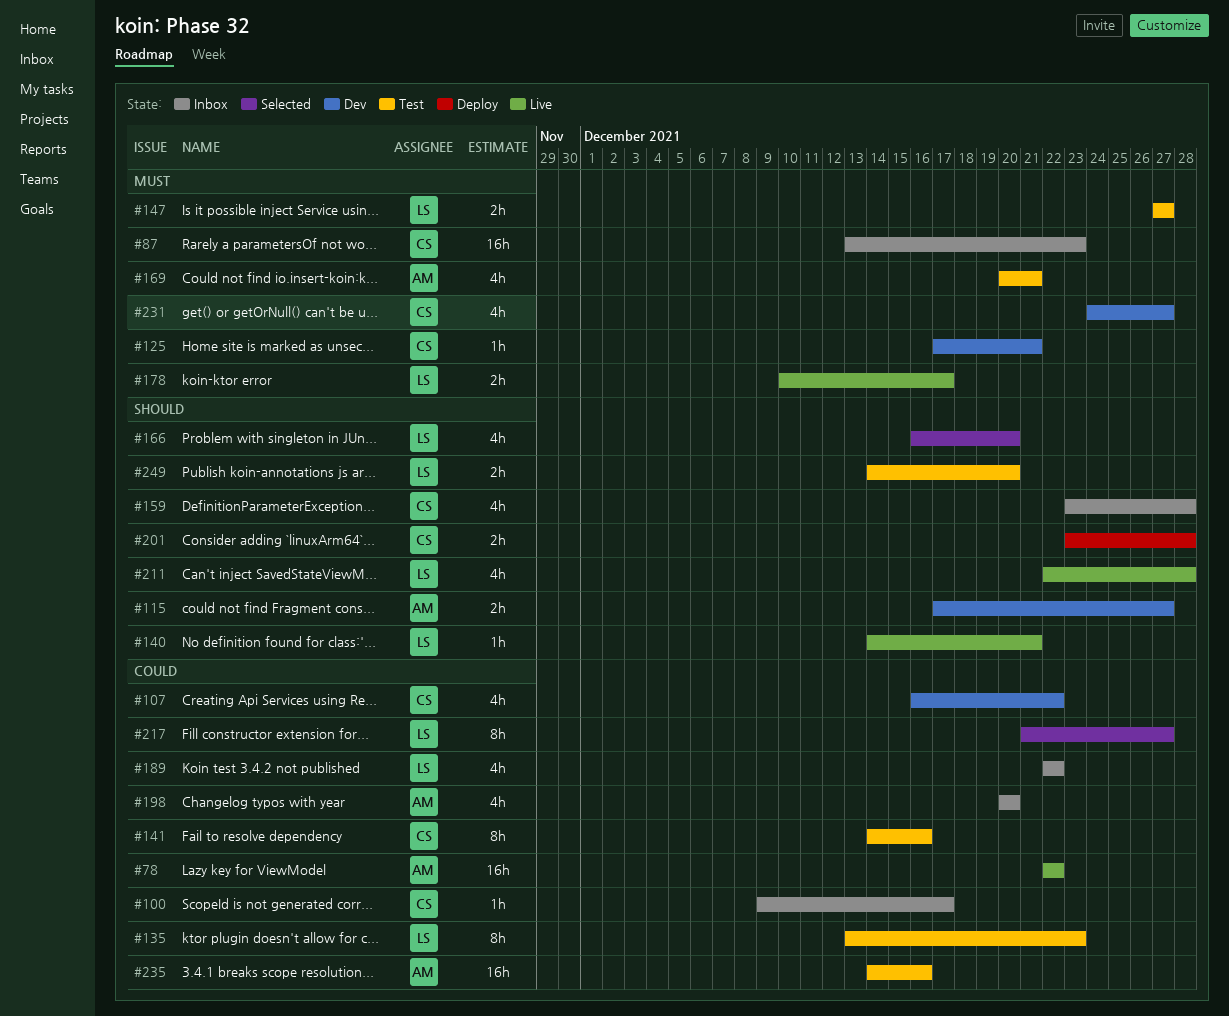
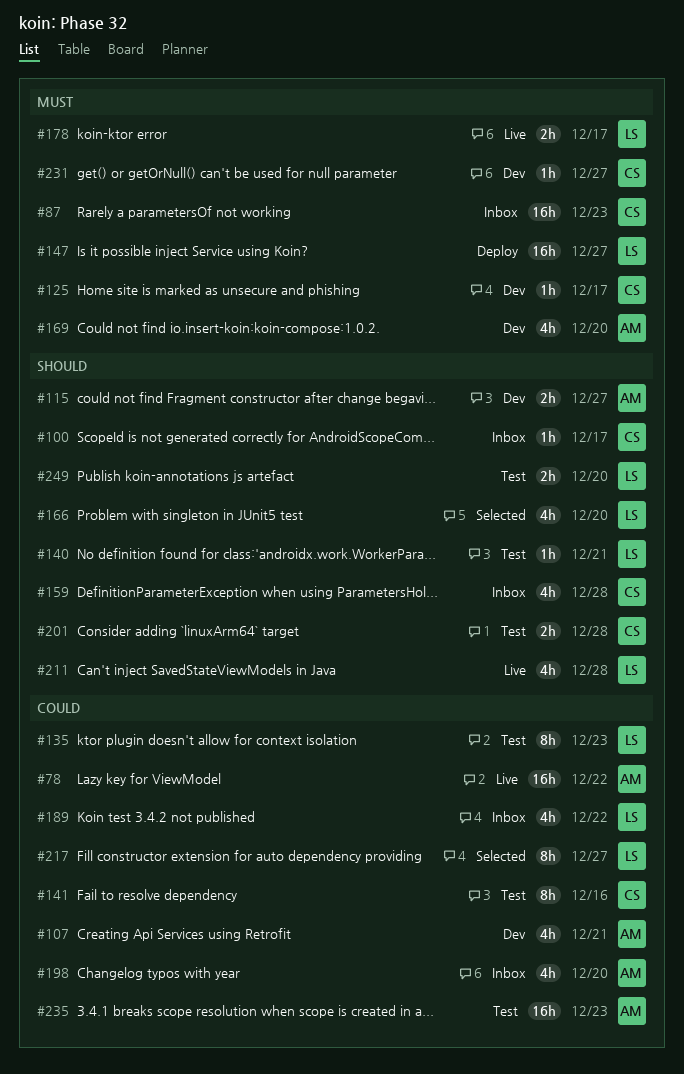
#100, priority: Could -> Should
#107, owner: CS -> AM
#107, due: Dec 22 -> Dec 21
#125, due: Dec 21 -> Dec 17
#140, status: Live -> Test
#147, status: Test -> Deploy
#147, estimate: 2h -> 16h
#169, status: Test -> Dev
#169, due: Dec 21 -> Dec 20
#201, status: Deploy -> Test
#231, estimate: 4h -> 1h
#235, due: Dec 16 -> Dec 23

